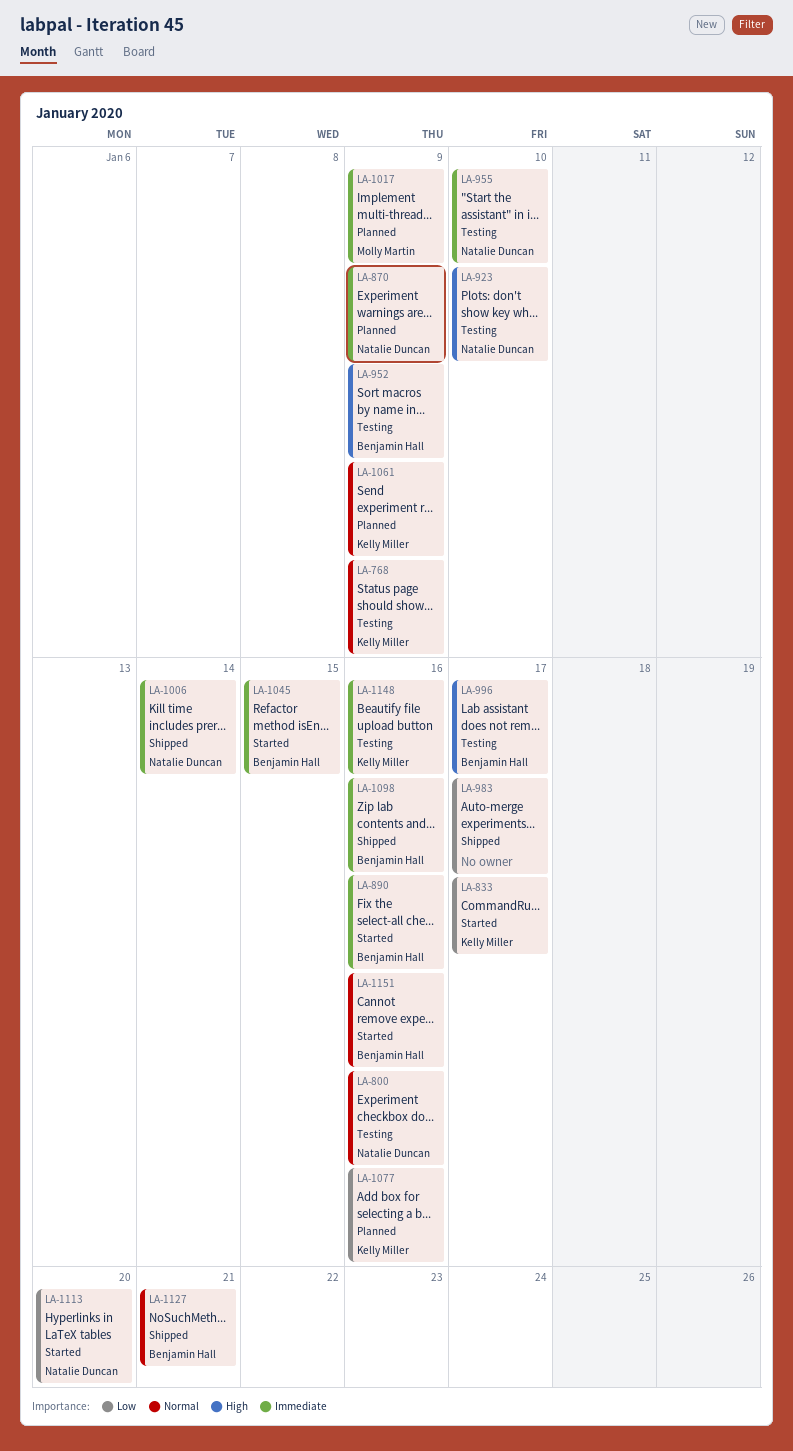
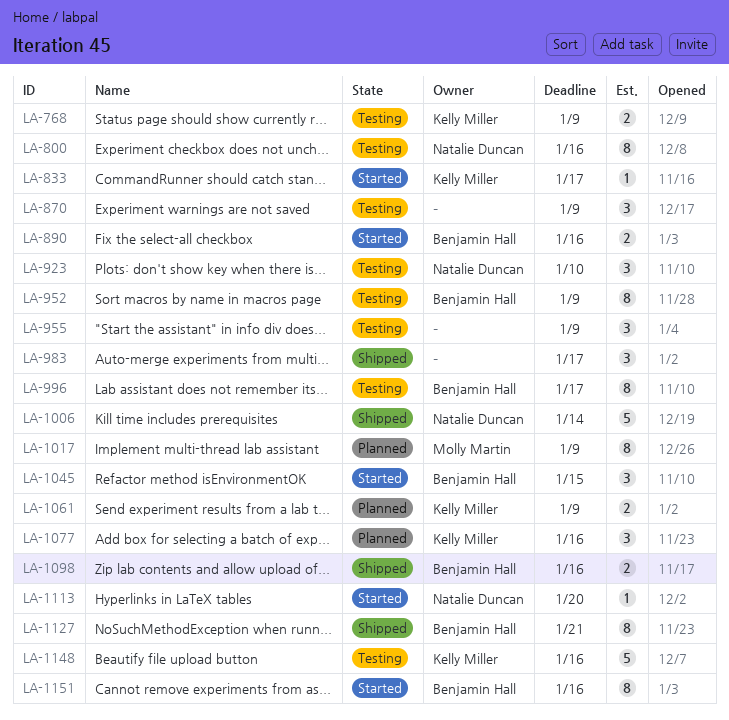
LA-870, status: Planned -> Testing
LA-870, owner: Natalie Duncan -> none
LA-955, owner: Natalie Duncan -> none
LA-955, due: Jan 10 -> Jan 9

